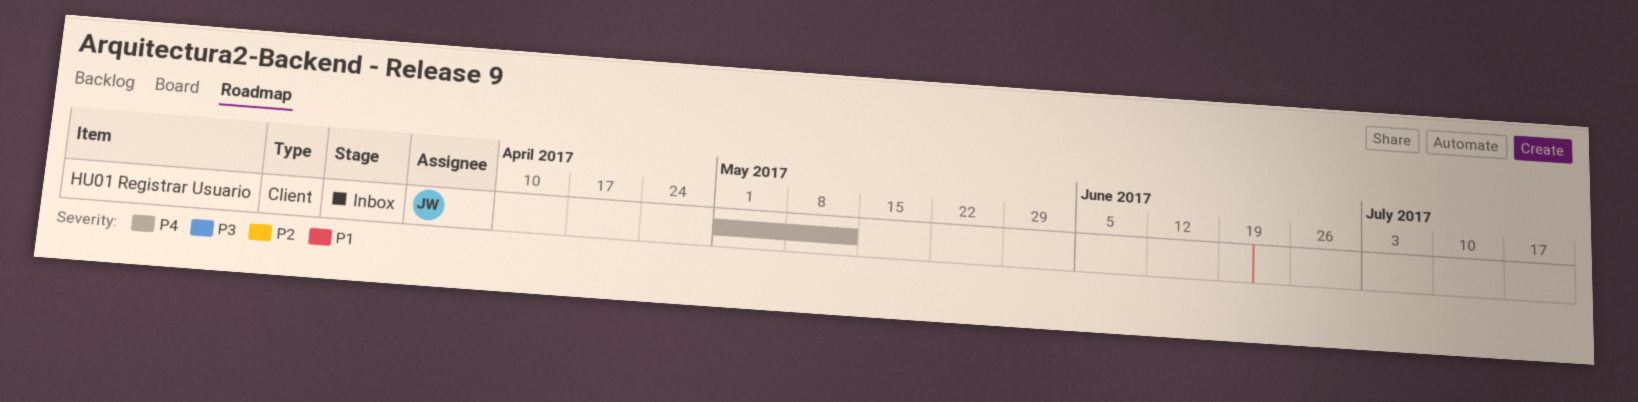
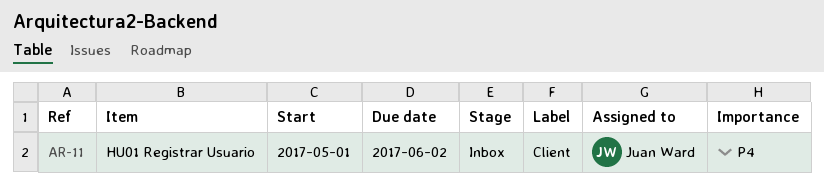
HU01 Registrar Usuario, due: May 12 -> Jun 2

